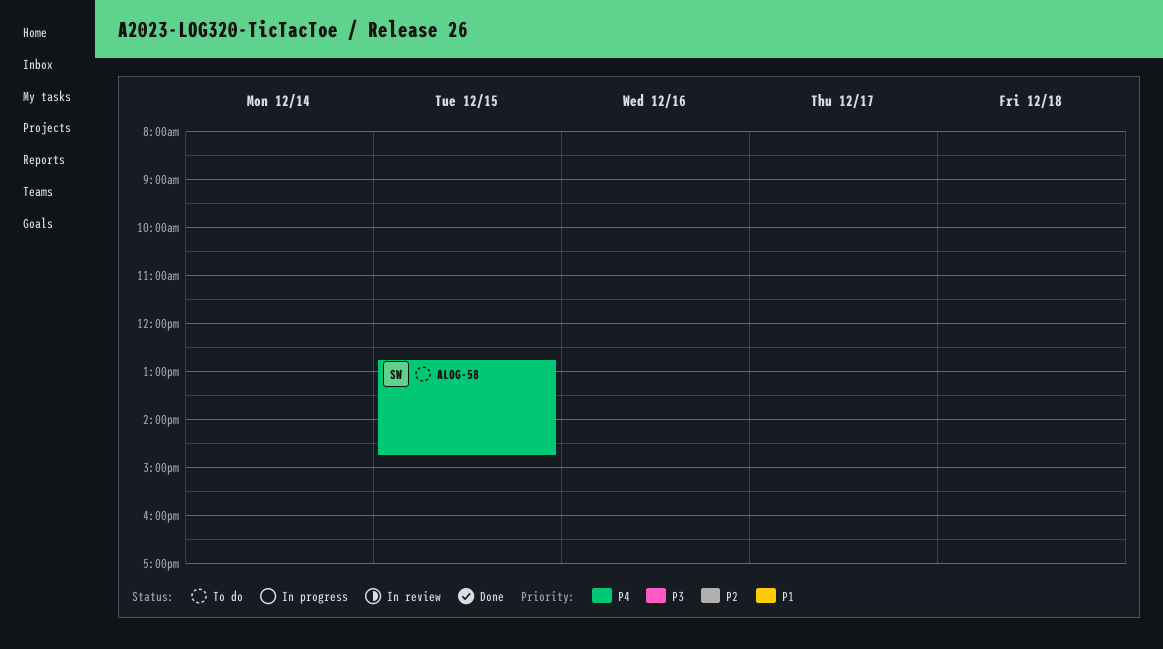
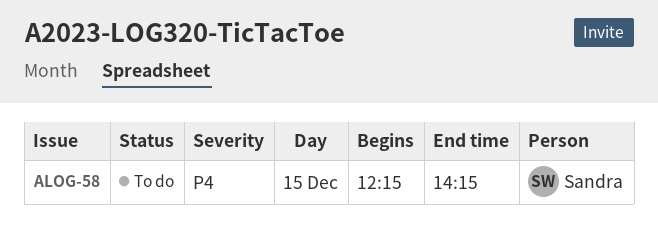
ALOG-58, begins: 12:45 -> 12:15
ALOG-58, ends: 14:45 -> 14:15

